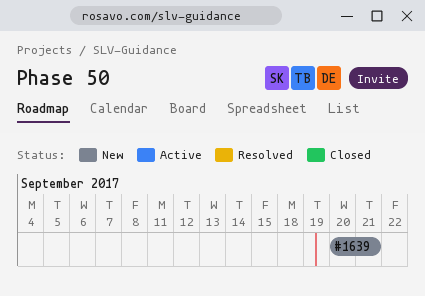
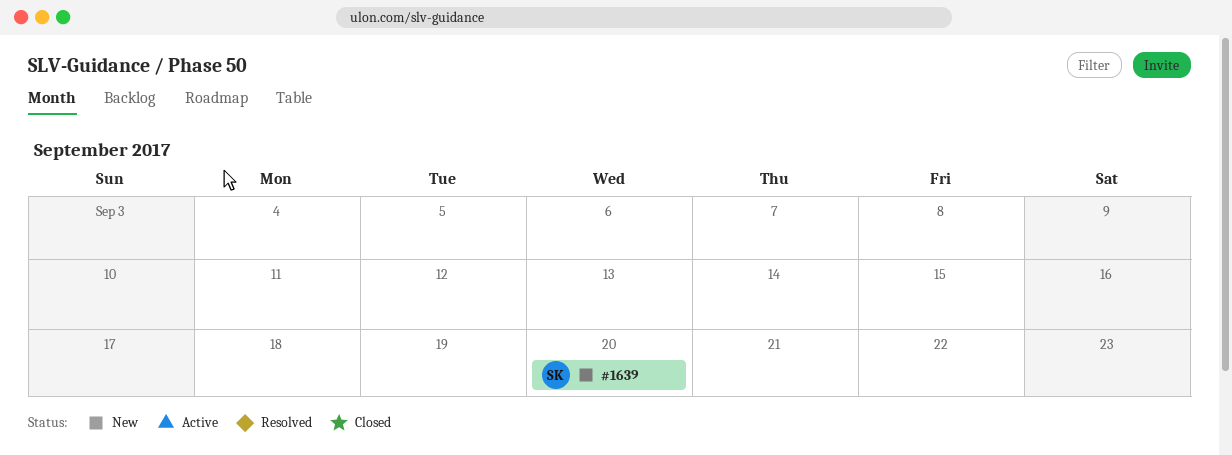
#1639, due: Sep 21 -> Sep 20

